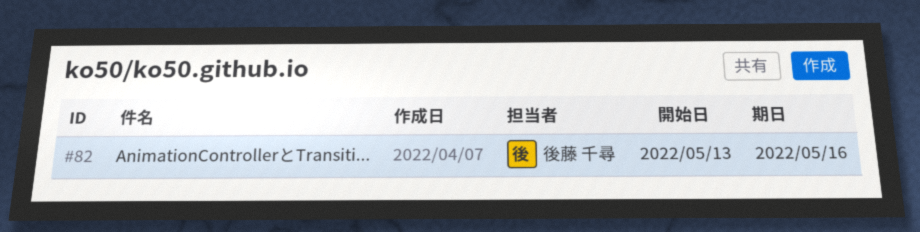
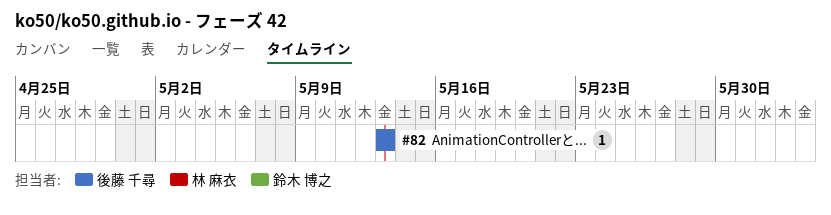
#82, due: May 16 -> May 13

